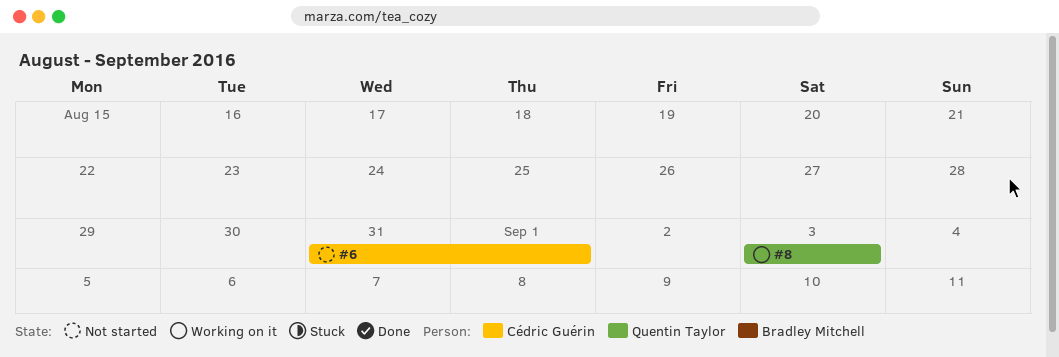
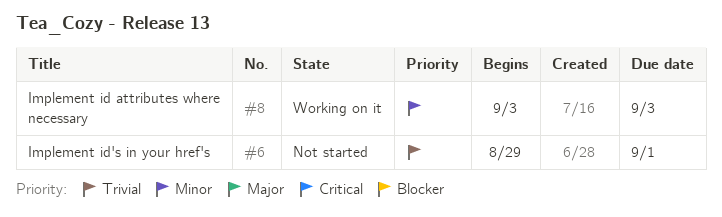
#6, start: Aug 31 -> Aug 29

